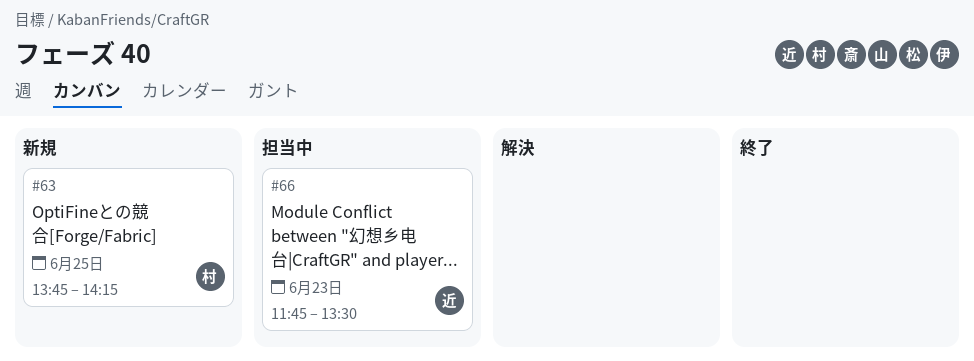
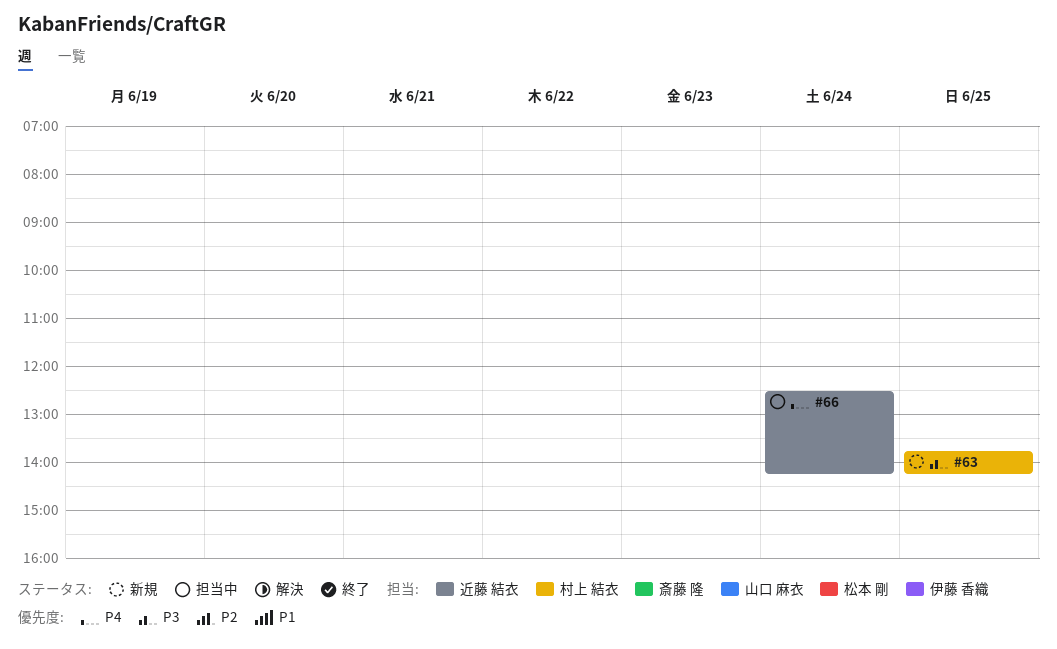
#66, day: Jun 23 -> Jun 24
#66, begins: 11:45 -> 12:30
#66, ends: 13:30 -> 14:15

